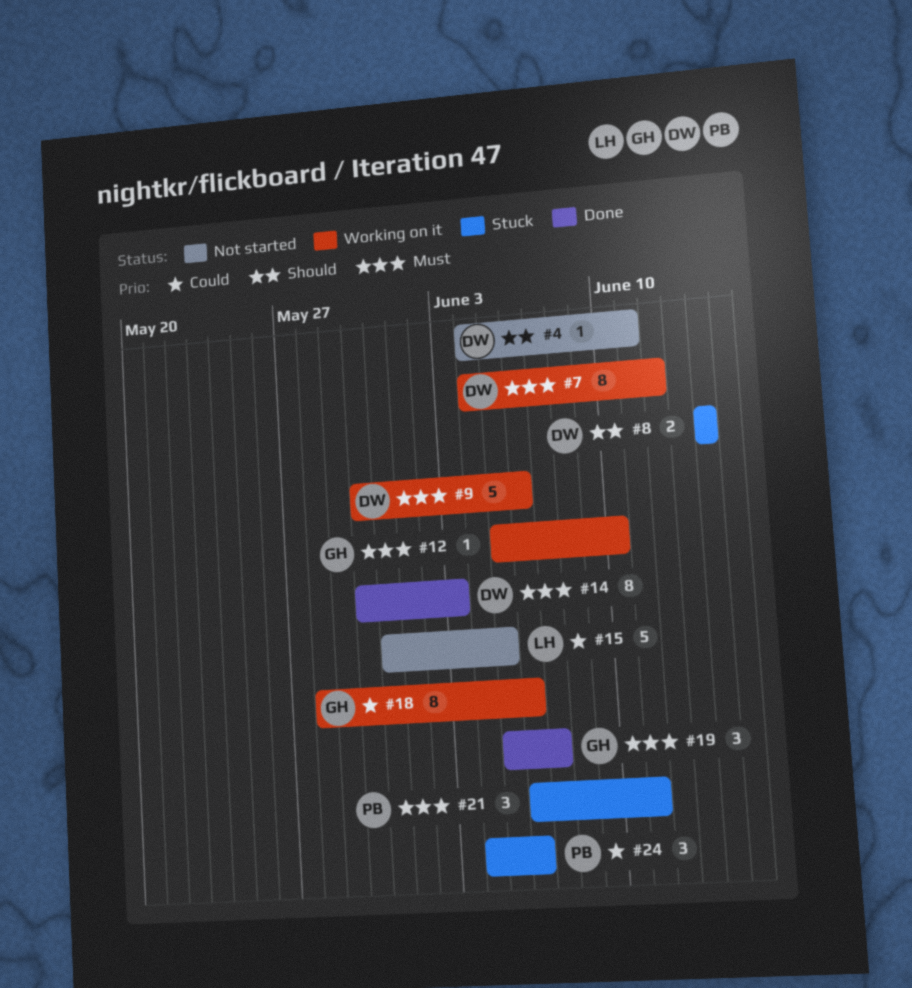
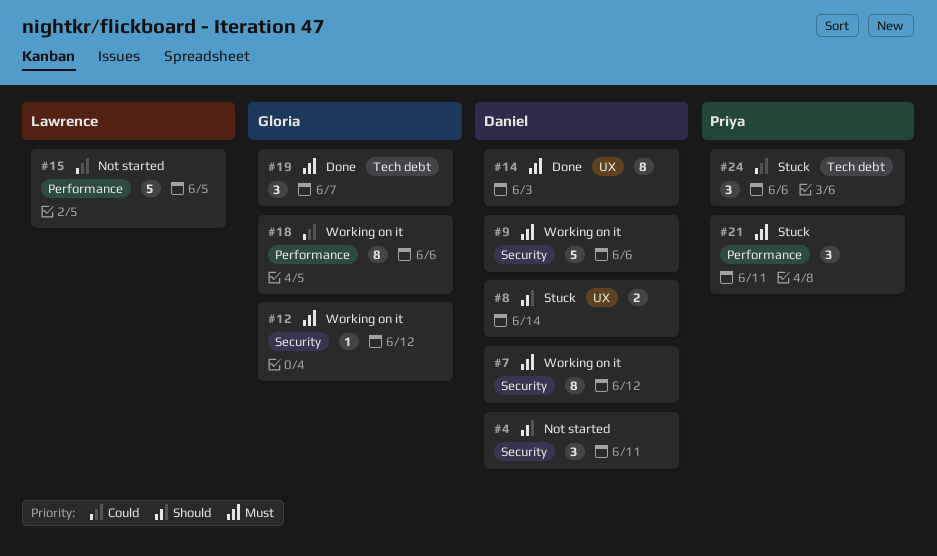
#4, estimate: 1 -> 3
#12, due: Jun 10 -> Jun 12

